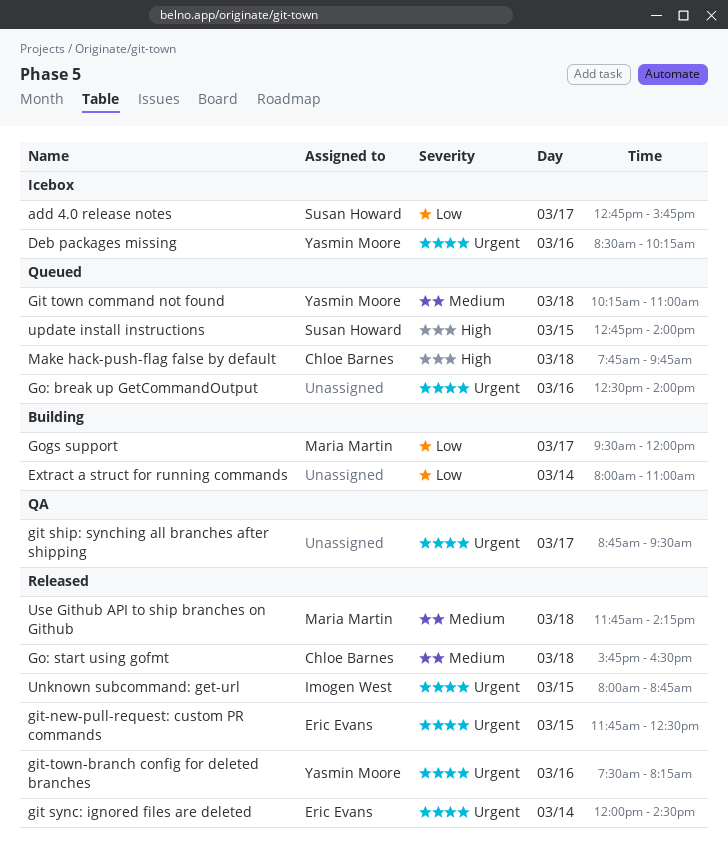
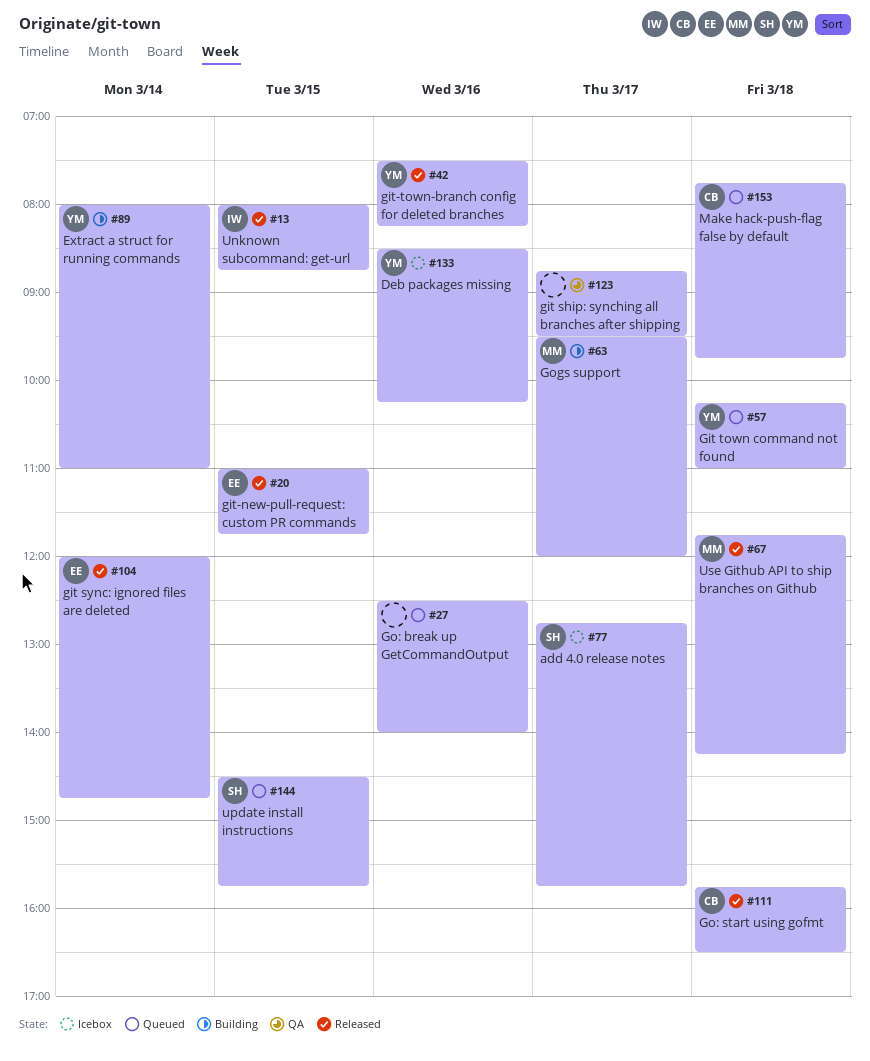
Extract a struct for running commands, owner: none -> Yasmin Moore
git sync: ignored files are deleted, ends: 14:30 -> 14:45
git-new-pull-request: custom PR commands, begins: 11:45 -> 11:00
git-new-pull-request: custom PR commands, ends: 12:30 -> 11:45
update install instructions, begins: 12:45 -> 14:30
update install instructions, ends: 14:00 -> 15:45

